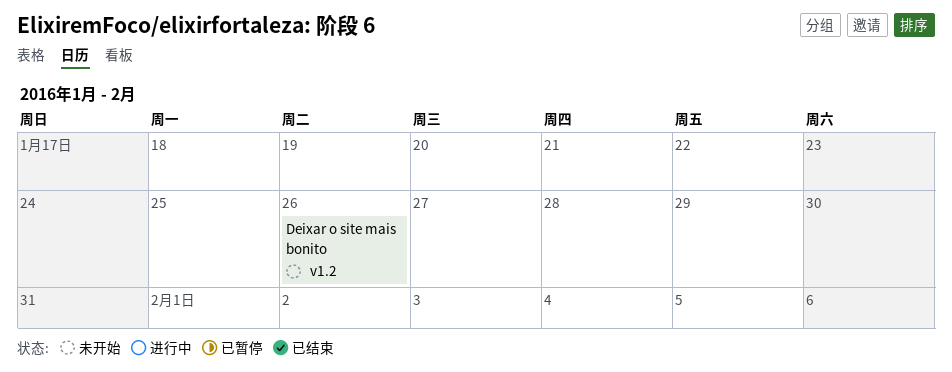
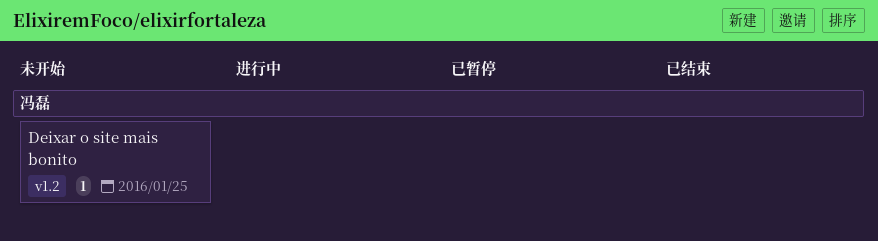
Deixar o site mais bonito, due: Jan 26 -> Jan 25

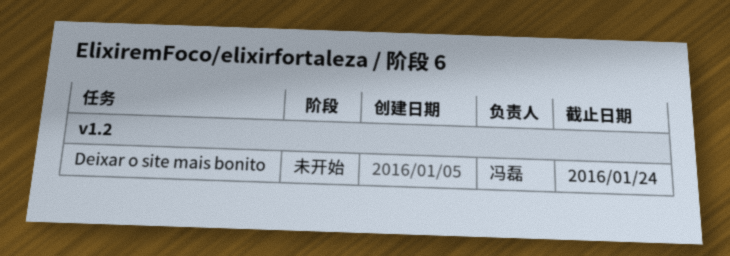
Deixar o site mais bonito, due: Jan 25 -> Jan 24

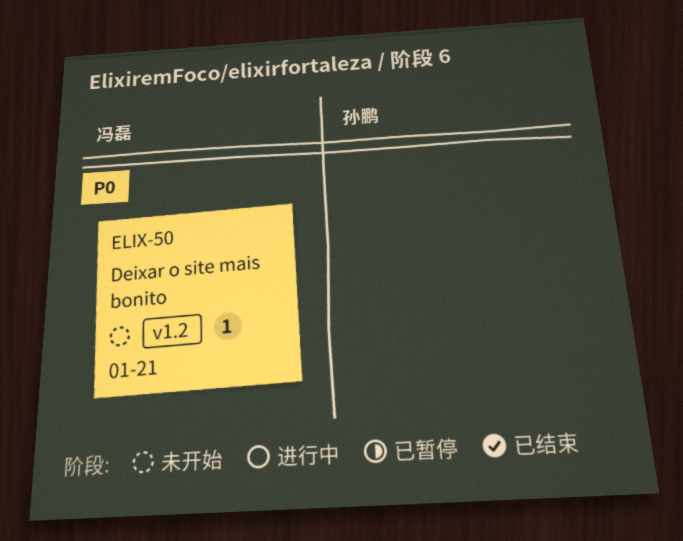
Deixar o site mais bonito, due: Jan 24 -> Jan 21

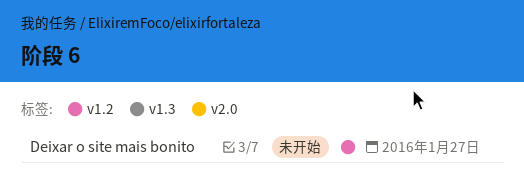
Deixar o site mais bonito, due: Jan 21 -> Jan 27

